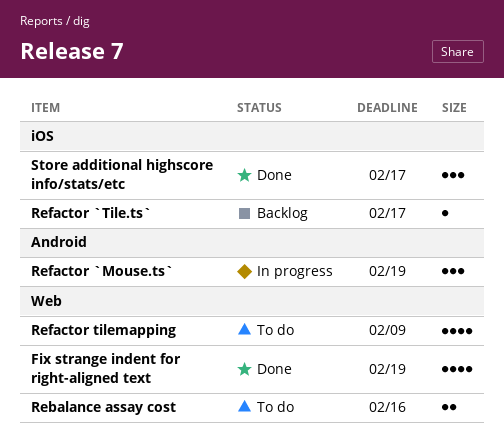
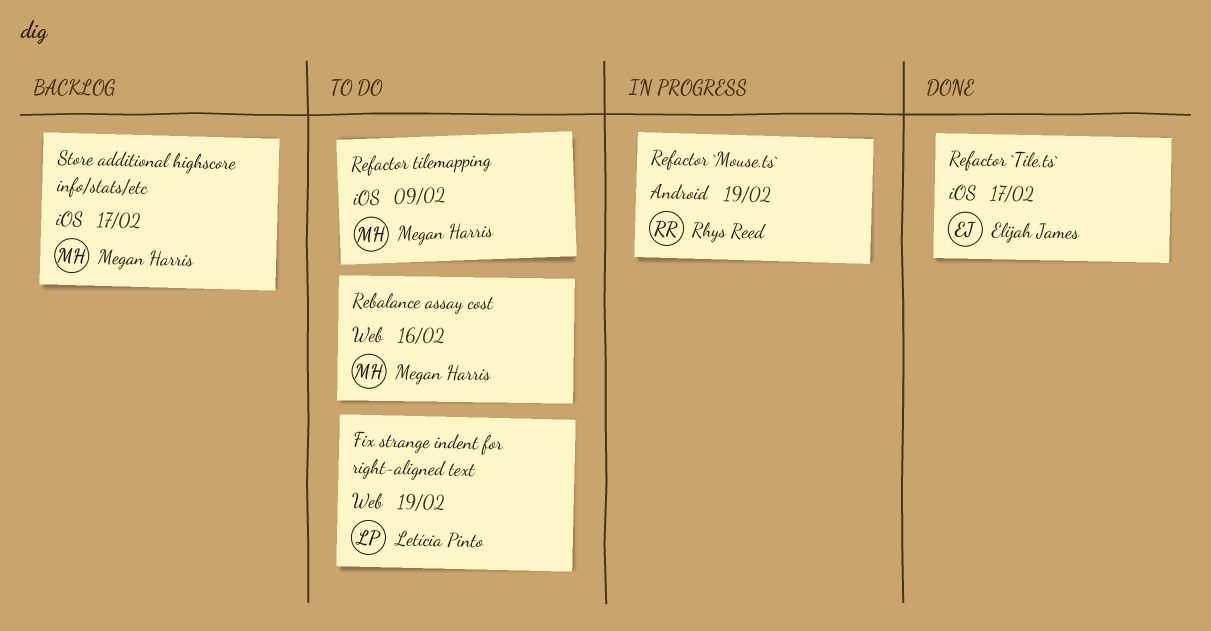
Fix strange indent for right-aligned text, status: Done -> To do
Refactor `Tile.ts`, status: Backlog -> Done
Refactor tilemapping, label: Web -> iOS
Store additional highscore info/stats/etc, status: Done -> Backlog

